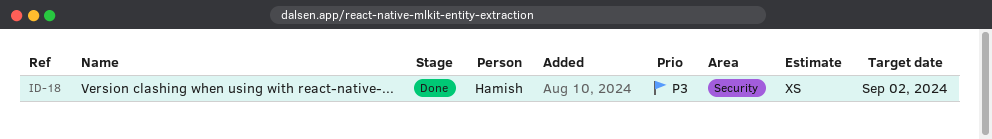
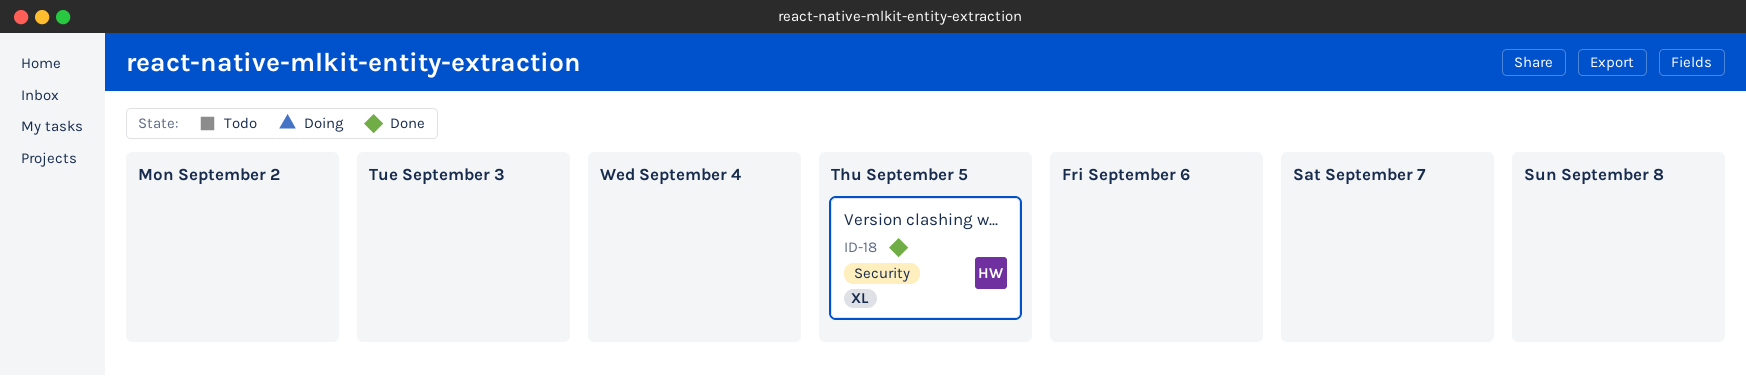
ID-18, estimate: XS -> XL
ID-18, due: Sep 2 -> Sep 5

